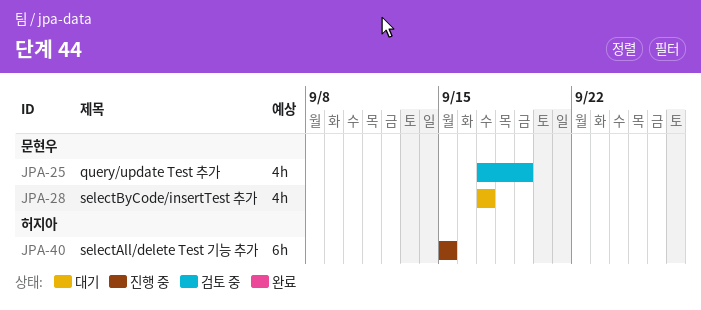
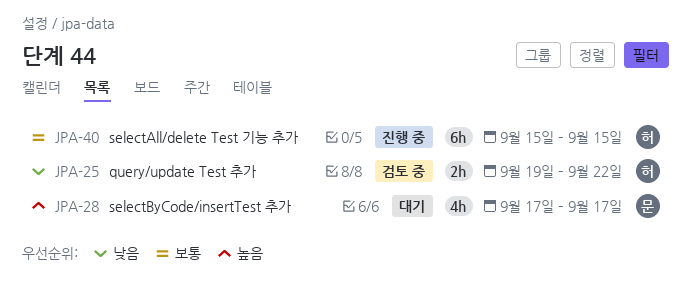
JPA-25, owner: 문현우 -> 허지아
JPA-25, estimate: 4h -> 2h
JPA-25, start: Sep 17 -> Sep 19
JPA-25, due: Sep 19 -> Sep 22

